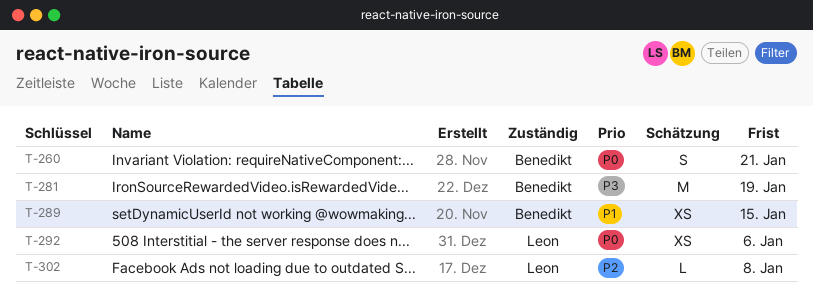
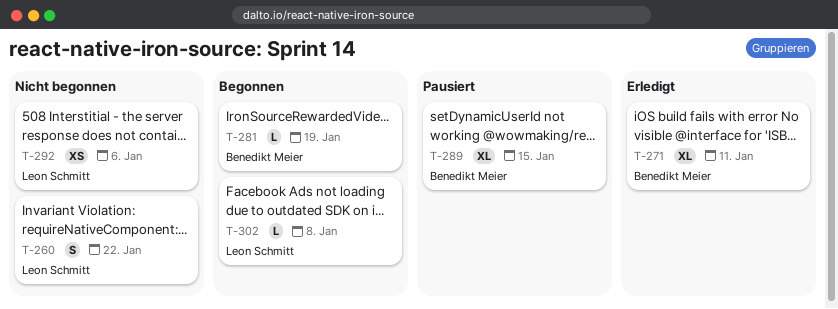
T-260, owner: Benedikt Meier -> Leon Schmitt
T-260, due: Jan 21 -> Jan 22
T-271: none -> present
T-281, estimate: M -> L
T-289, estimate: XS -> XL

